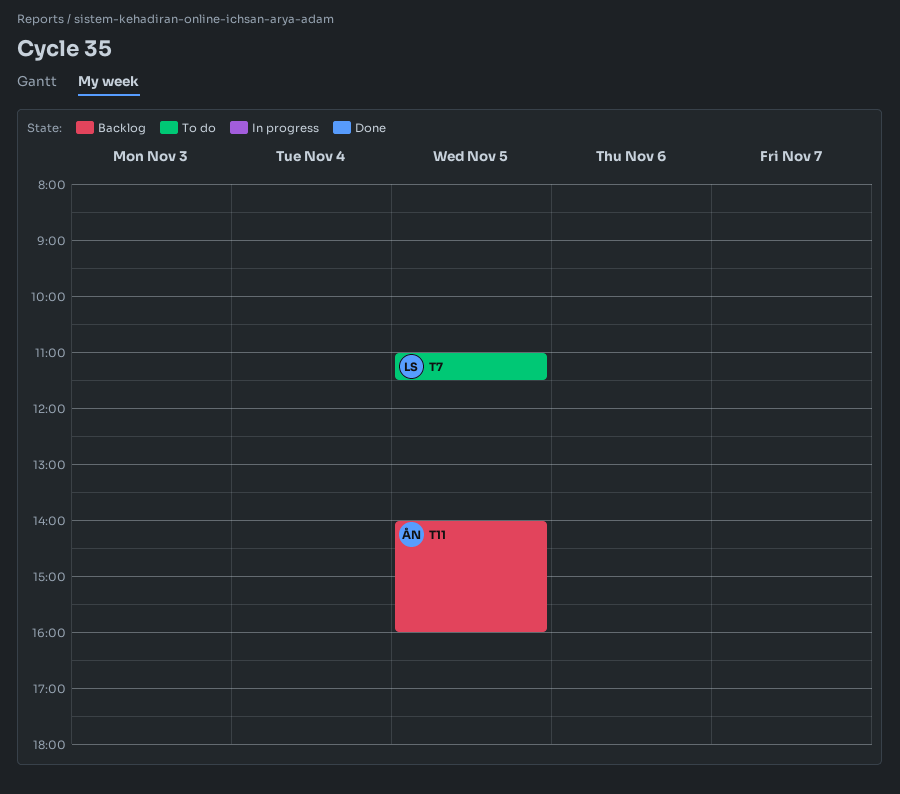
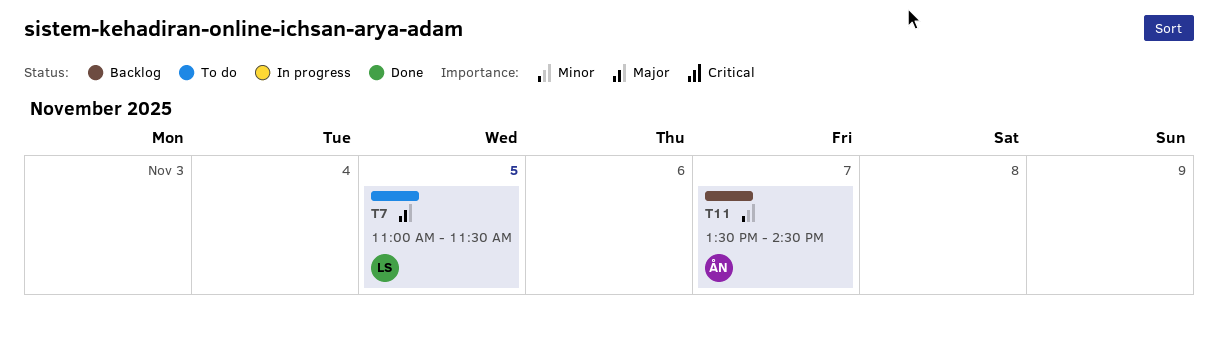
T11, day: Nov 5 -> Nov 7
T11, begins: 14:00 -> 13:30
T11, ends: 16:00 -> 14:30

